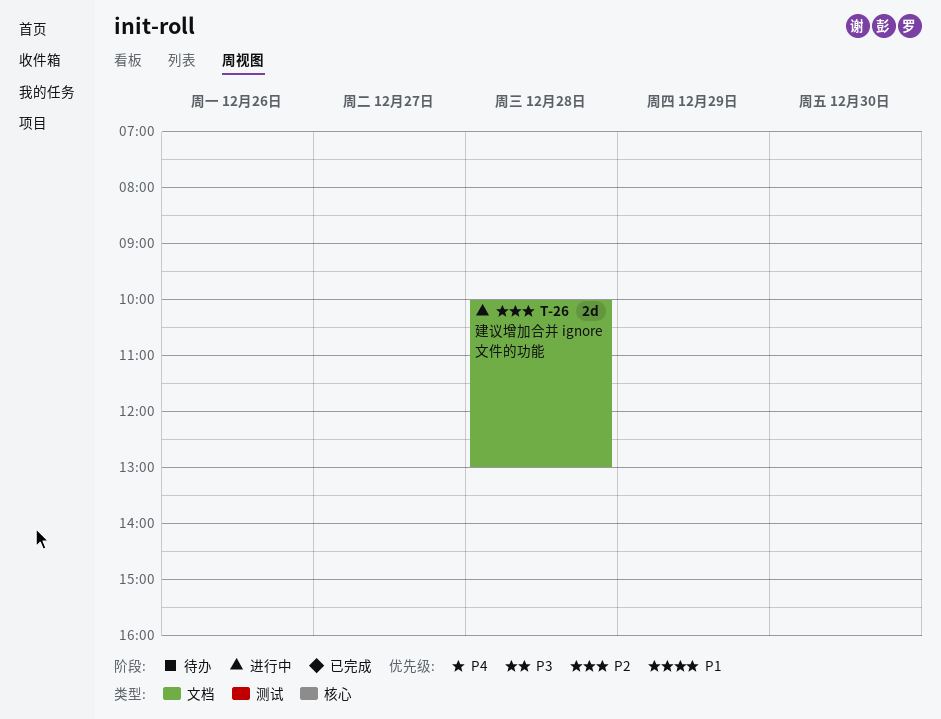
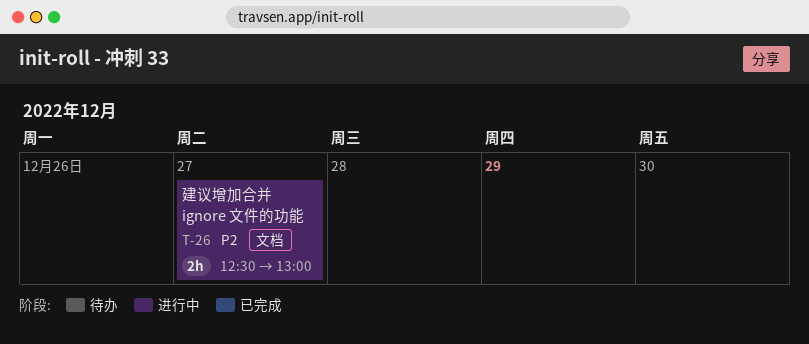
T-26, estimate: 2d -> 2h
T-26, day: Dec 28 -> Dec 27
T-26, begins: 10:00 -> 12:30

